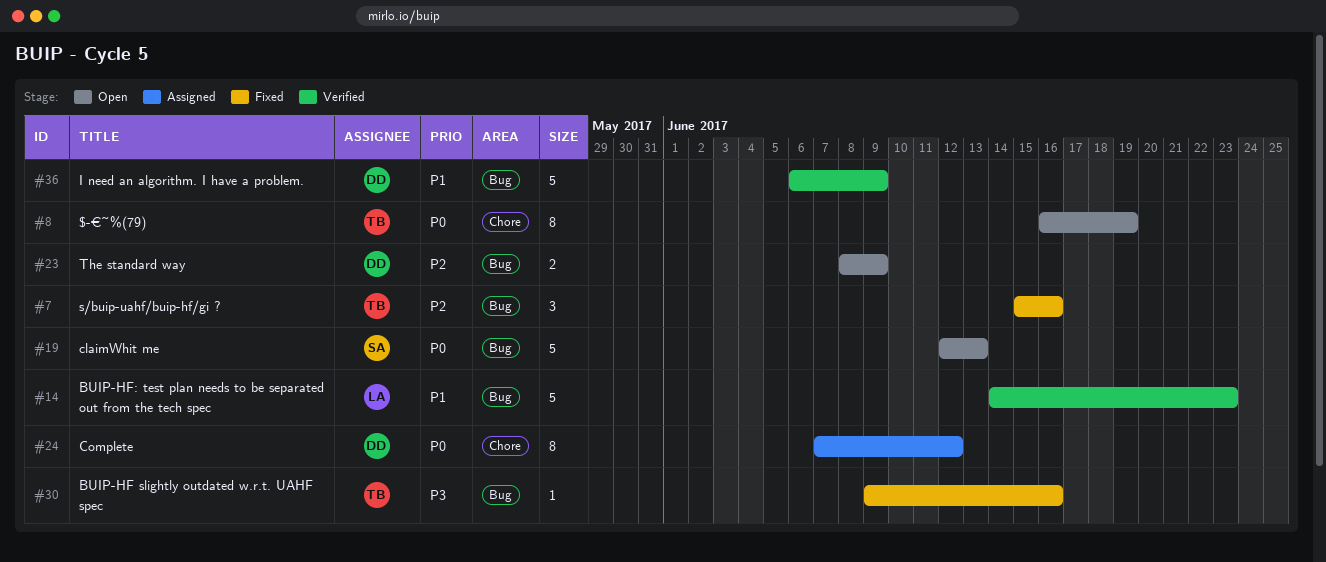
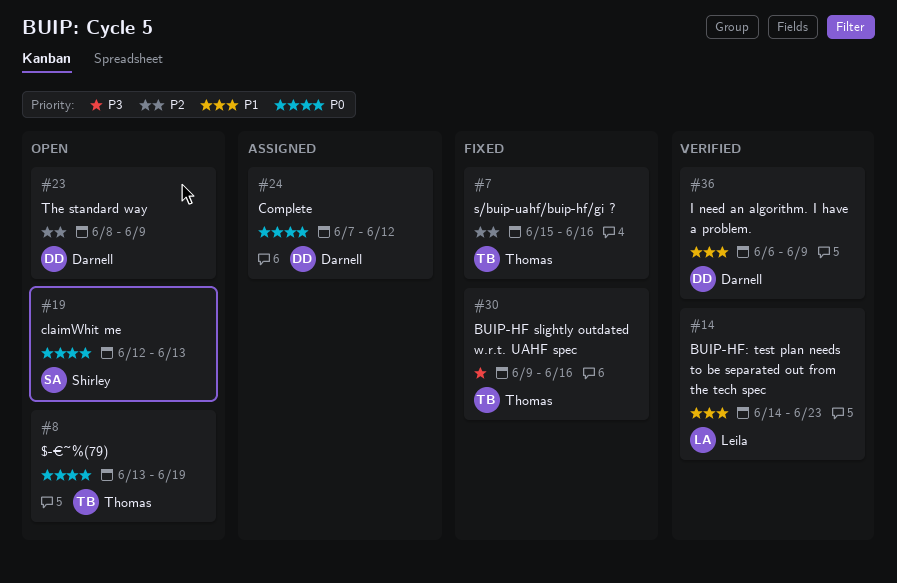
#8, start: Jun 16 -> Jun 13

